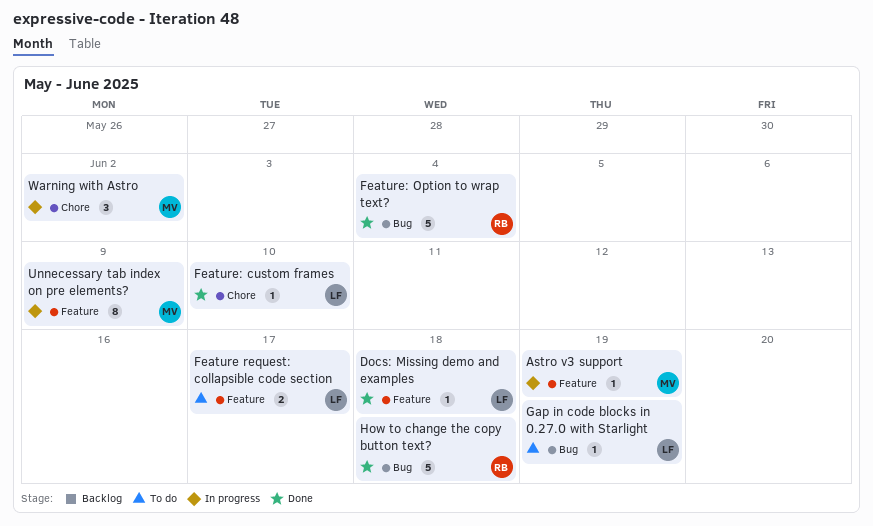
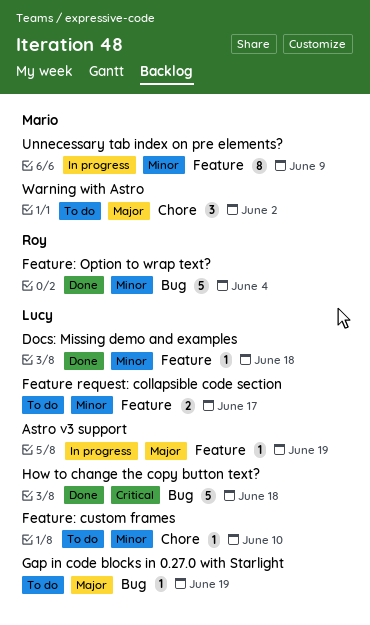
Astro v3 support, owner: Mario -> Lucy
Feature: custom frames, status: Done -> To do
How to change the copy button text?, owner: Roy -> Lucy
Warning with Astro, status: In progress -> To do

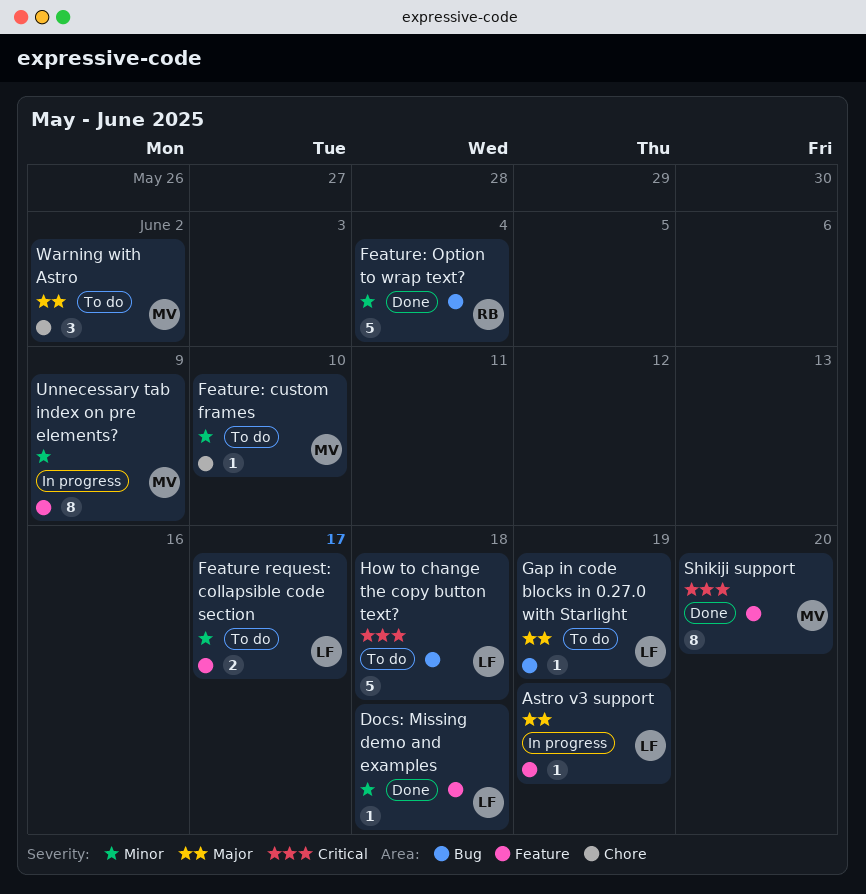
Feature: custom frames, owner: Lucy -> Mario
How to change the copy button text?, status: Done -> To do
Shikiji support: none -> present

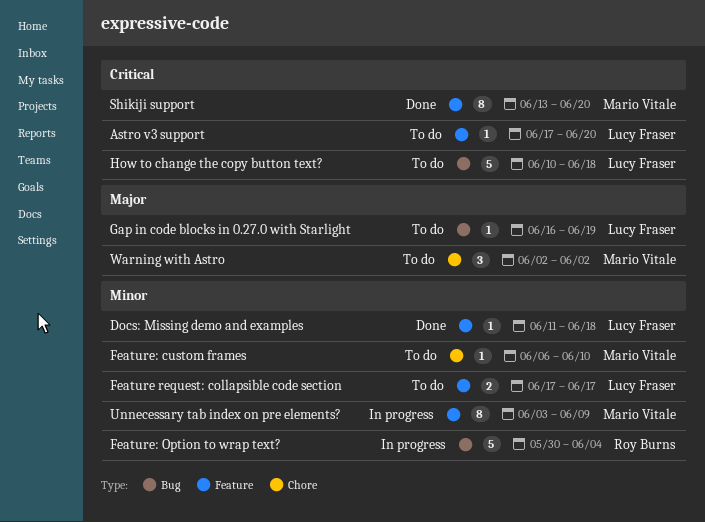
Astro v3 support, status: In progress -> To do
Astro v3 support, priority: Major -> Critical
Astro v3 support, due: Jun 19 -> Jun 20
Feature: Option to wrap text?, status: Done -> In progress

